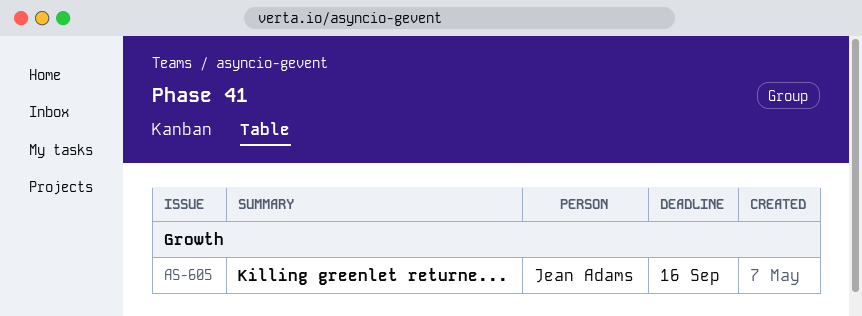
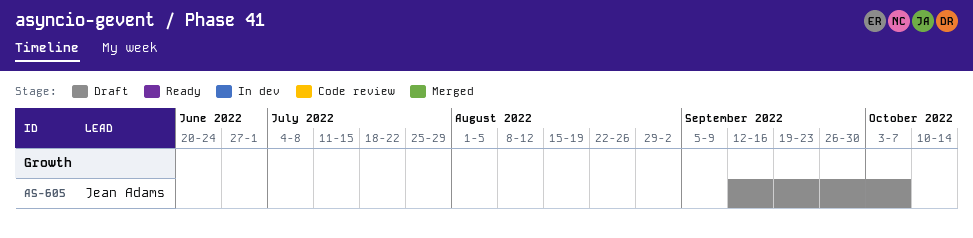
AS-605, due: Sep 16 -> Oct 7

